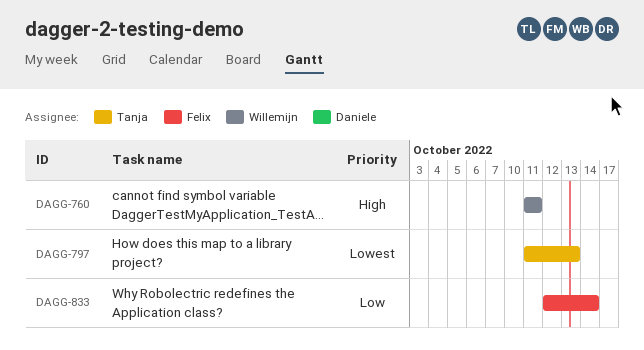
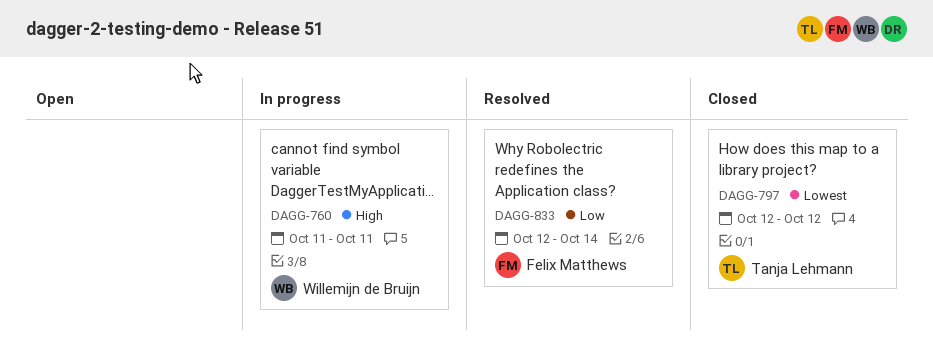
DAGG-797, start: Oct 11 -> Oct 12
DAGG-797, due: Oct 13 -> Oct 12

